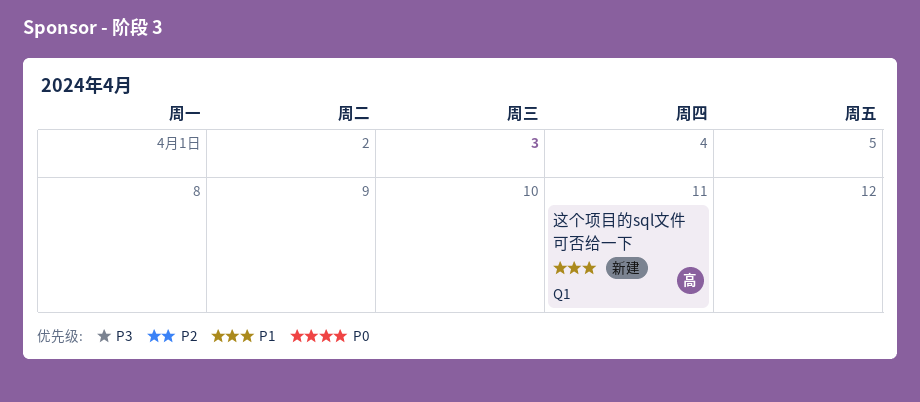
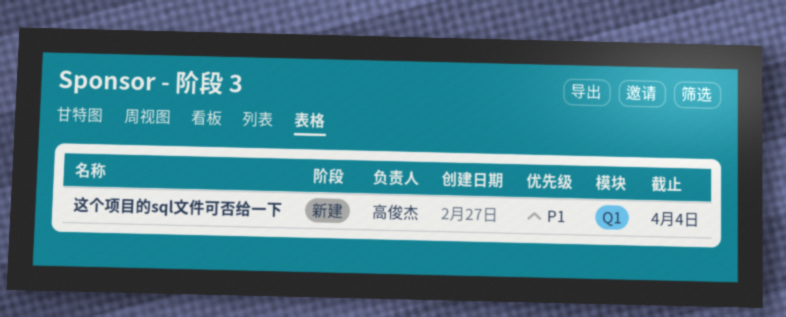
这个项目的sql文件可否给一下, due: Apr 11 -> Apr 4

